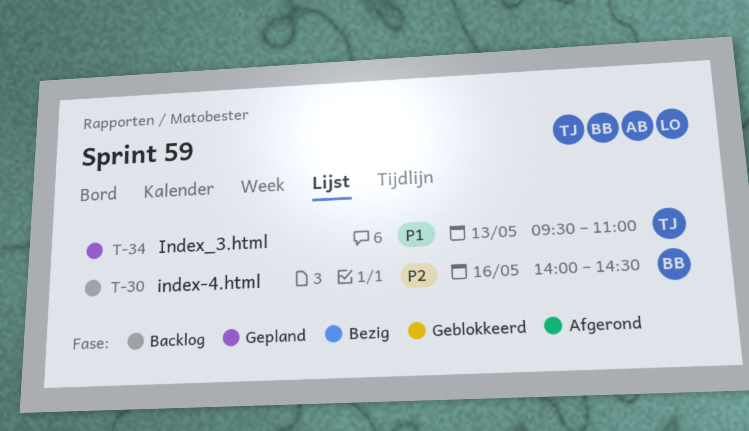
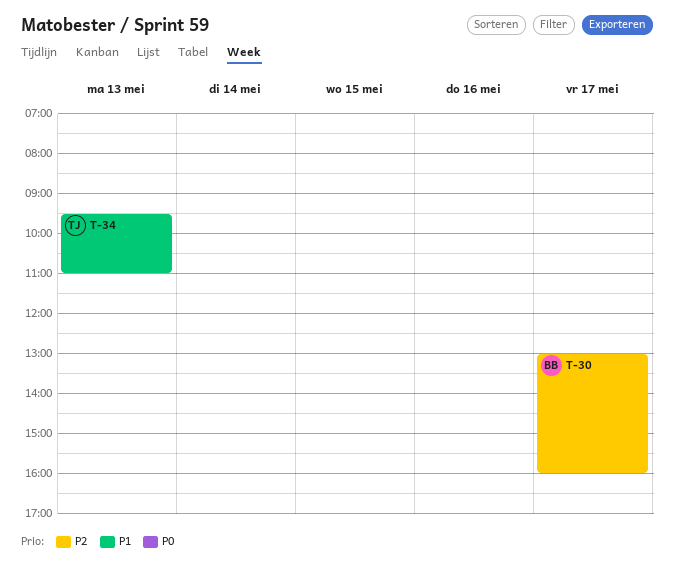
T-30, day: May 16 -> May 17
T-30, begins: 14:00 -> 13:00
T-30, ends: 14:30 -> 16:00

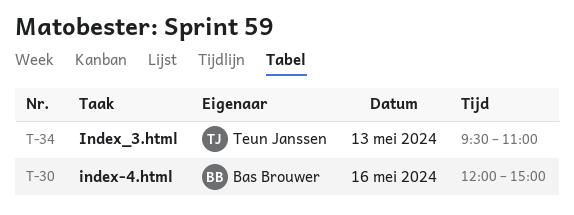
T-30, day: May 17 -> May 16
T-30, begins: 13:00 -> 12:00
T-30, ends: 16:00 -> 15:00

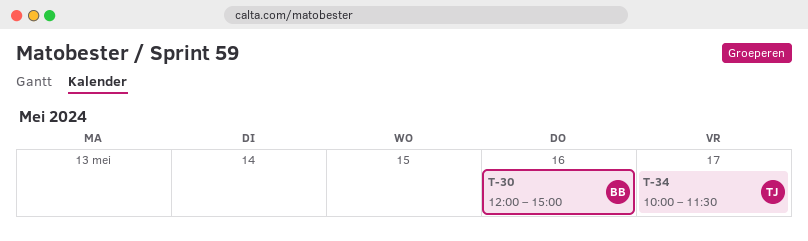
T-34, day: May 13 -> May 17
T-34, begins: 09:30 -> 10:00
T-34, ends: 11:00 -> 11:30

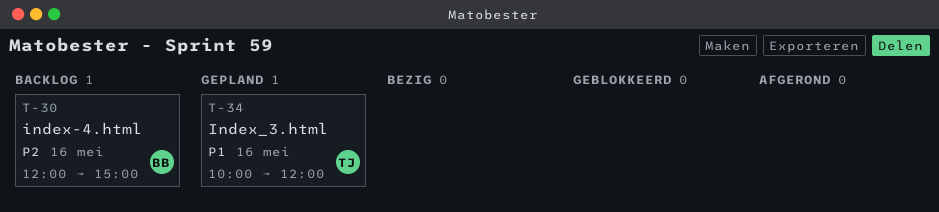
T-34, day: May 17 -> May 16
T-34, ends: 11:30 -> 12:00

